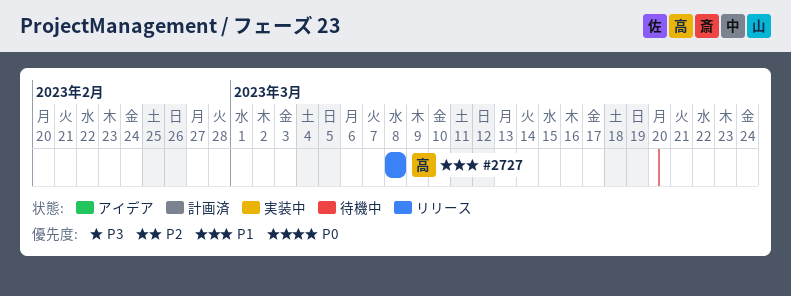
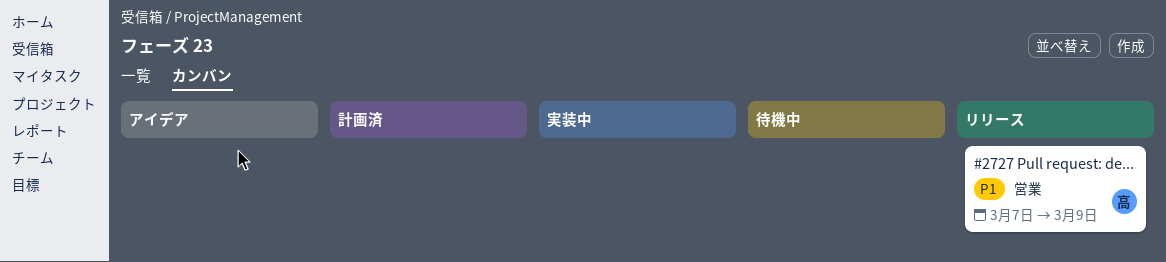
#2727, start: Mar 8 -> Mar 7
#2727, due: Mar 8 -> Mar 9

